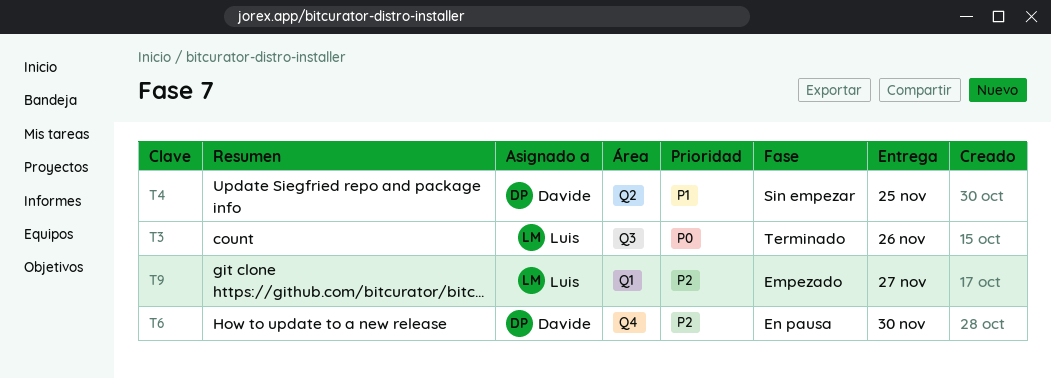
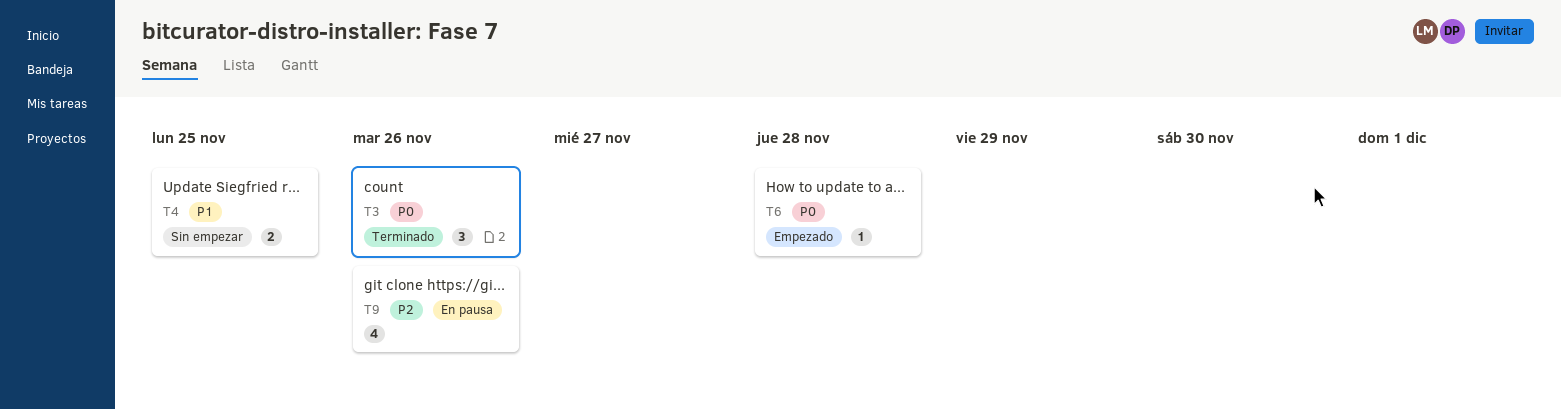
T6, status: En pausa -> Empezado
T6, priority: P2 -> P0
T6, due: Nov 30 -> Nov 28
T9, status: Empezado -> En pausa
T9, due: Nov 27 -> Nov 26

